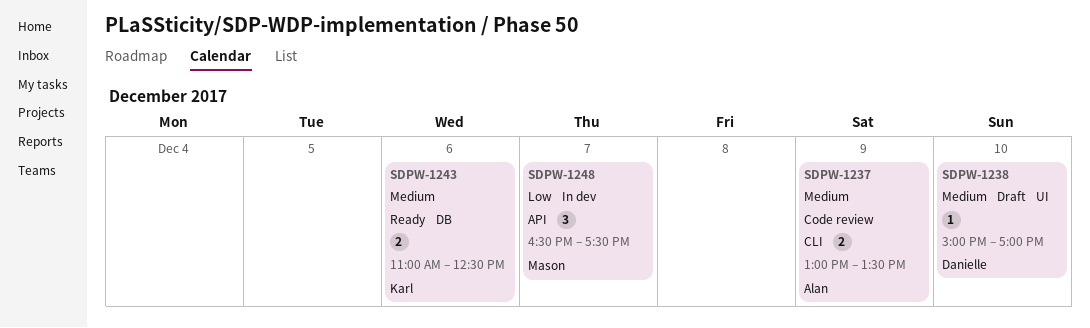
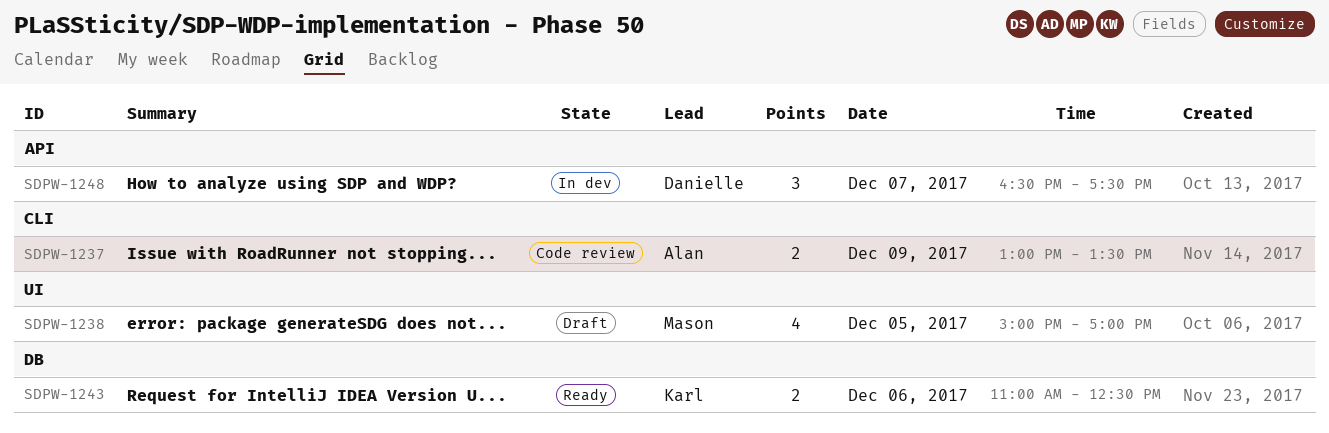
SDPW-1238, owner: Danielle -> Mason
SDPW-1238, estimate: 1 -> 4
SDPW-1238, day: Dec 10 -> Dec 5
SDPW-1248, owner: Mason -> Danielle

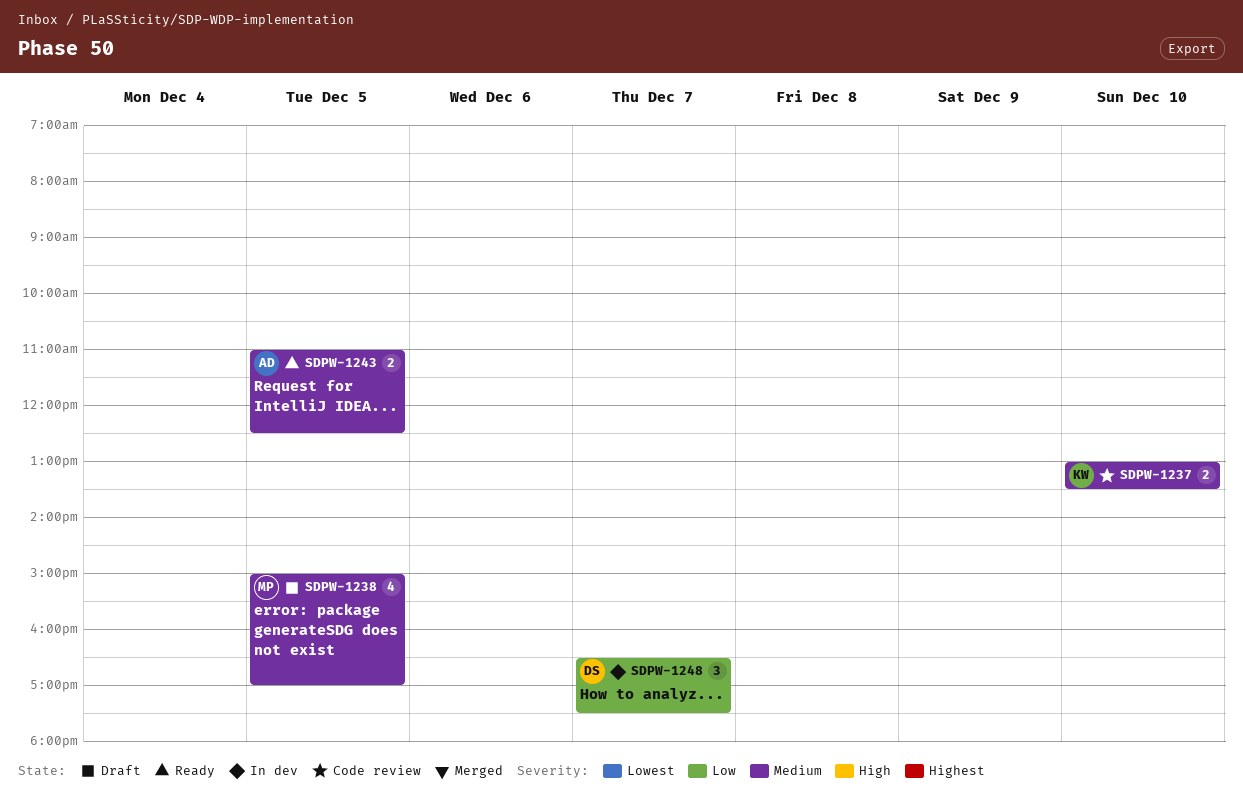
SDPW-1237, owner: Alan -> Karl
SDPW-1237, day: Dec 9 -> Dec 10
SDPW-1243, owner: Karl -> Alan
SDPW-1243, day: Dec 6 -> Dec 5

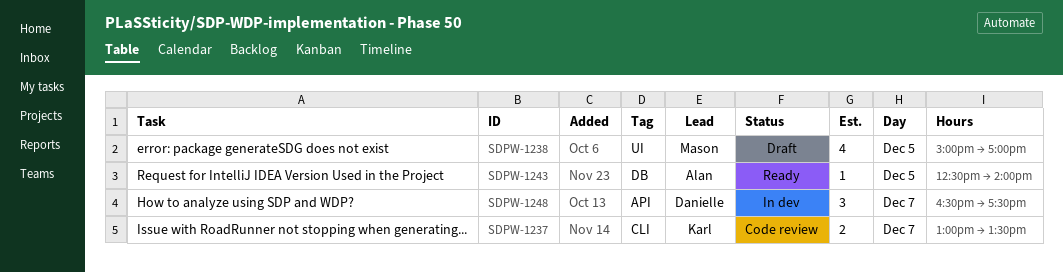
SDPW-1237, day: Dec 10 -> Dec 7
SDPW-1243, estimate: 2 -> 1
SDPW-1243, begins: 11:00 -> 12:30
SDPW-1243, ends: 12:30 -> 14:00

